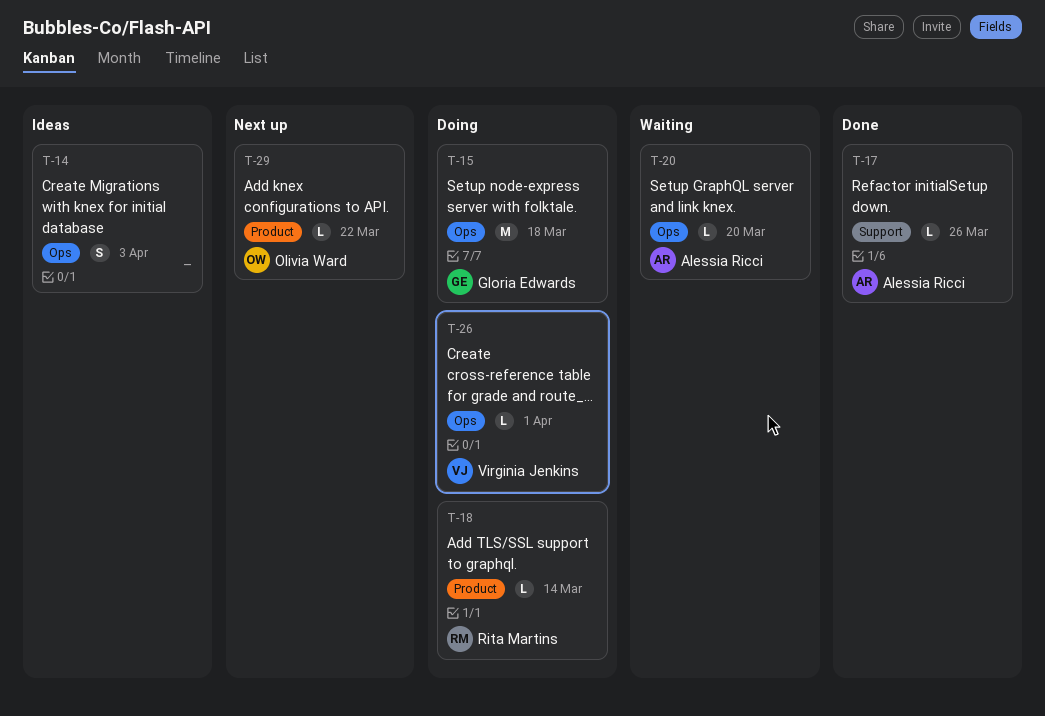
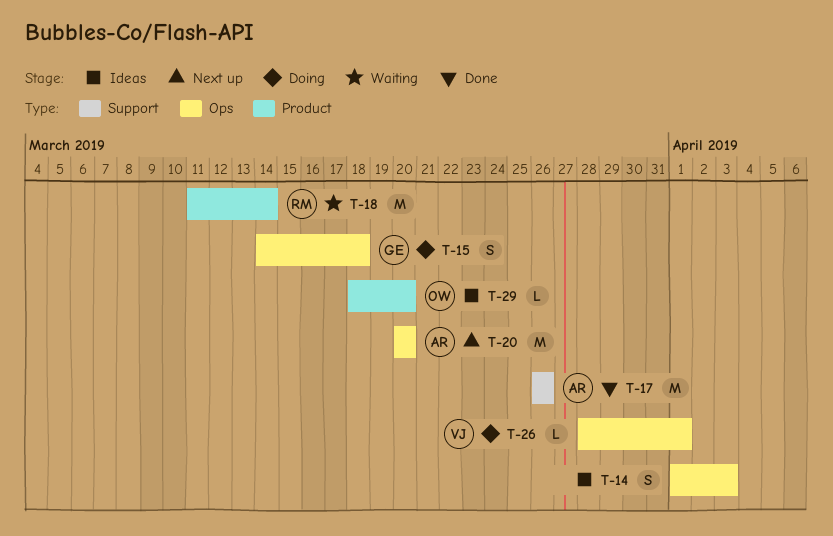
T-15, estimate: M -> S
T-17, estimate: L -> M
T-18, status: Doing -> Waiting
T-18, estimate: L -> M
T-20, status: Waiting -> Next up
T-20, estimate: L -> M
T-29, status: Next up -> Ideas
T-29, due: Mar 22 -> Mar 20

